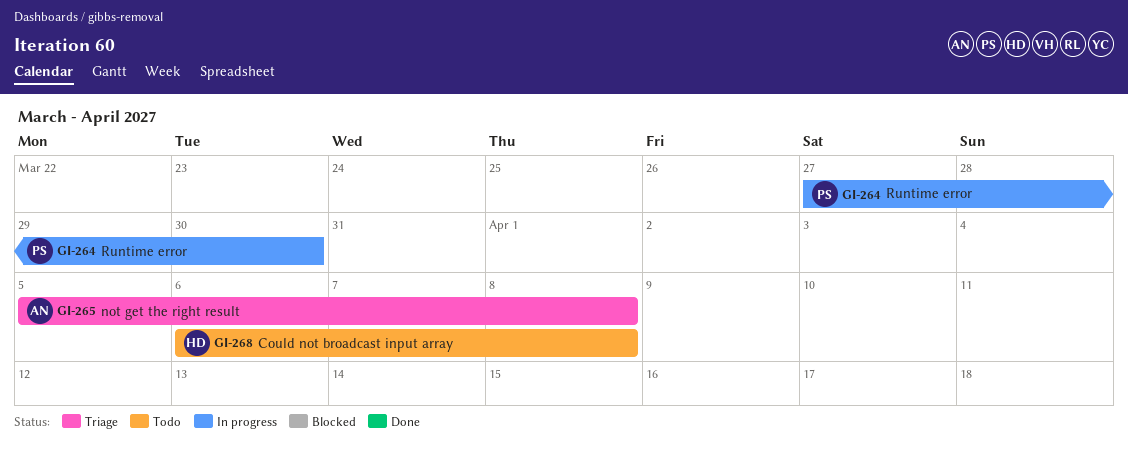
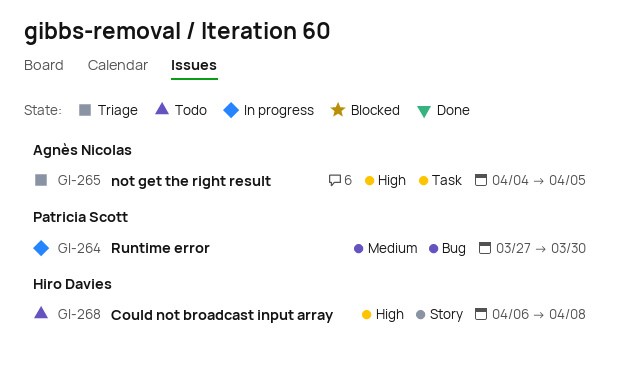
GI-265, start: Apr 5 -> Apr 4
GI-265, due: Apr 8 -> Apr 5

